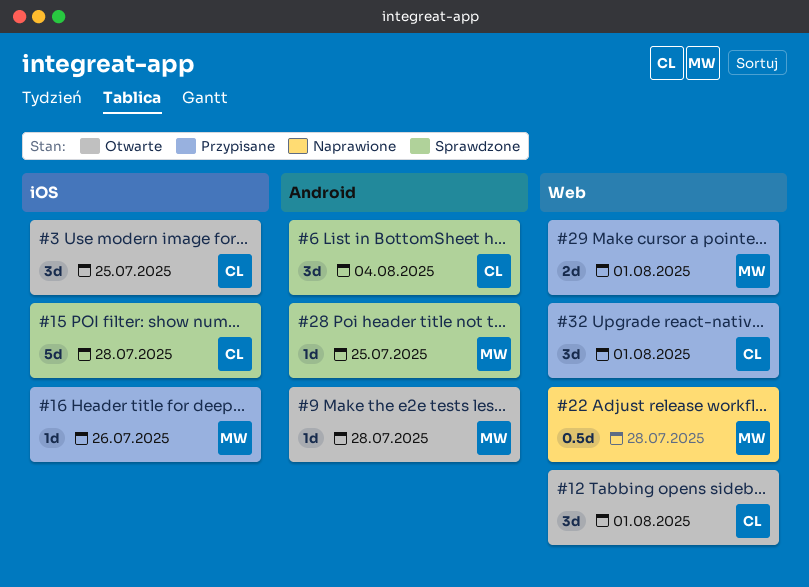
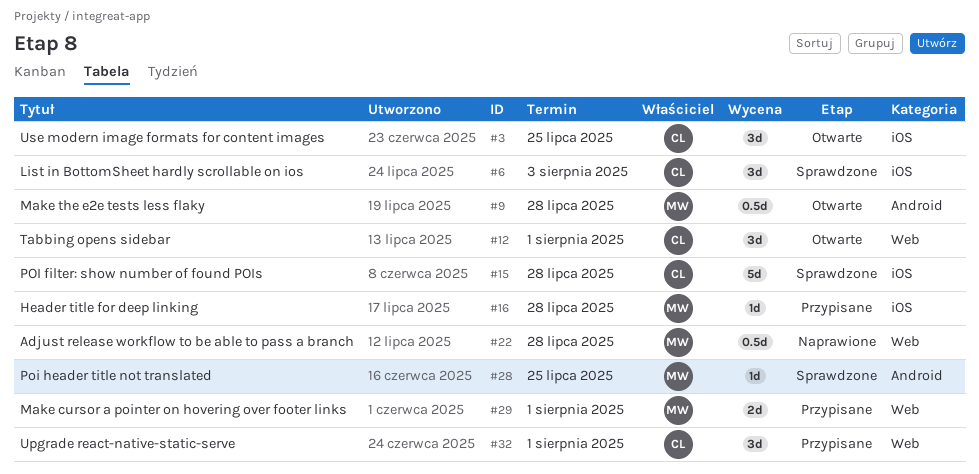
#6, label: Android -> iOS
#6, due: Aug 4 -> Aug 3
#9, estimate: 1d -> 0.5d
#16, due: Jul 26 -> Jul 28

